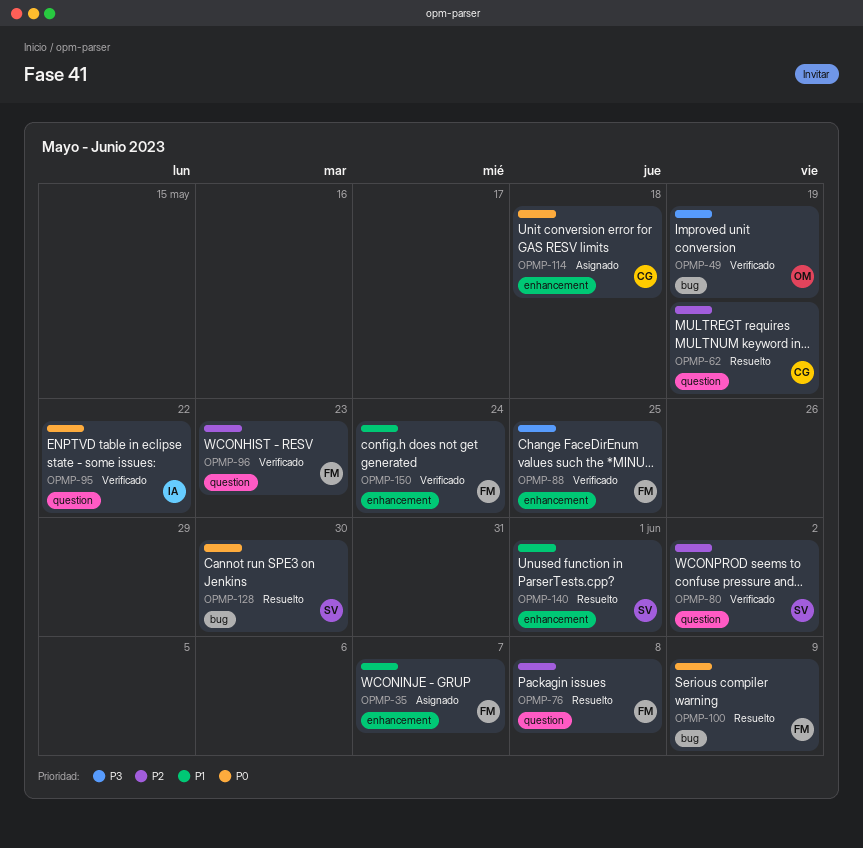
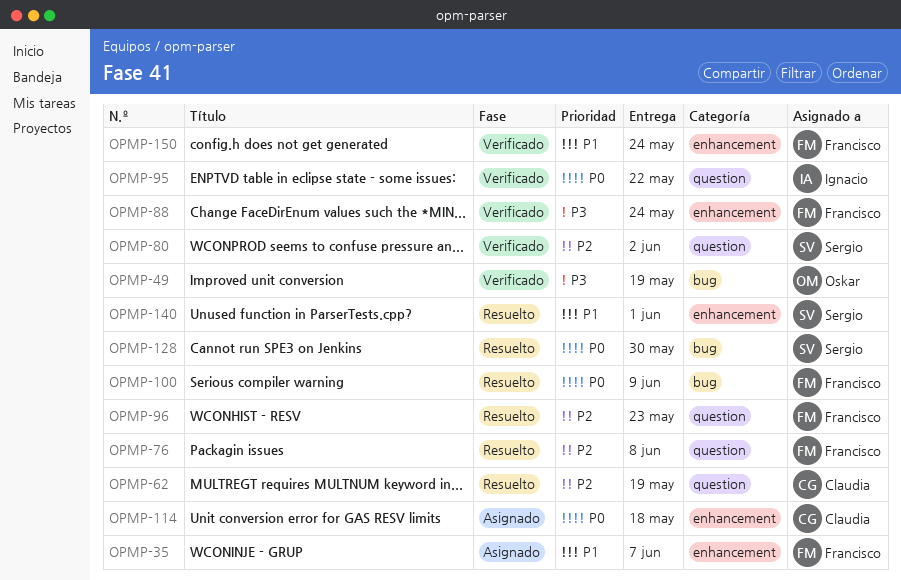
OPMP-88, due: May 25 -> May 24
OPMP-96, status: Verificado -> Resuelto

